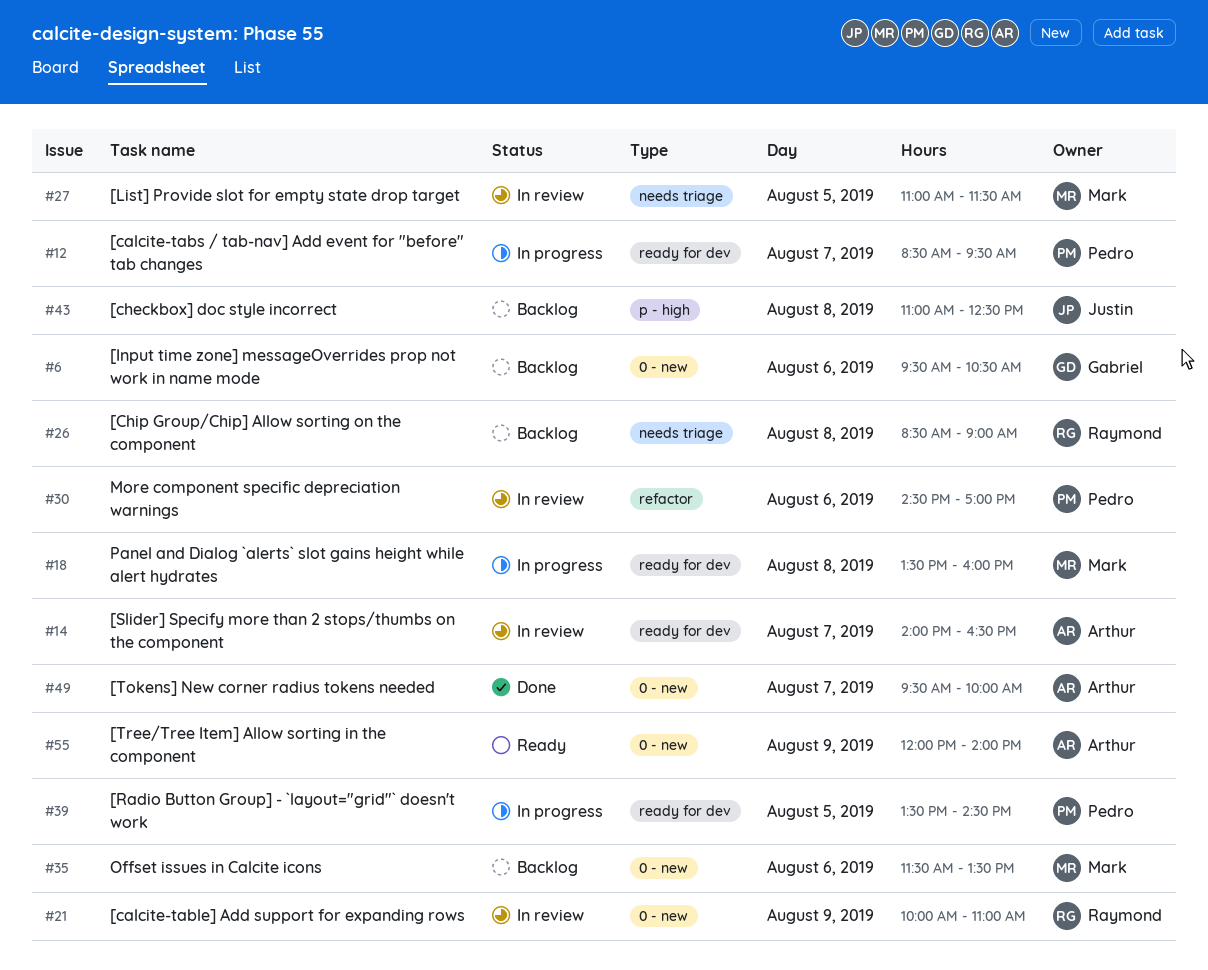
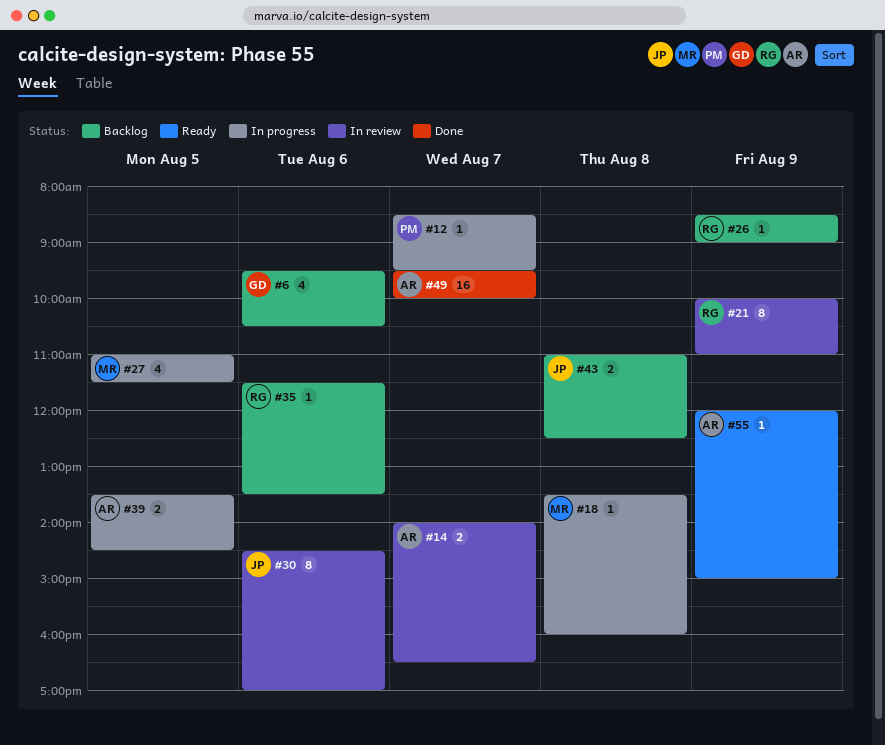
#26, day: Aug 8 -> Aug 9
#27, status: In review -> In progress
#30, owner: Pedro -> Justin
#35, owner: Mark -> Raymond
#39, owner: Pedro -> Arthur
#55, ends: 14:00 -> 15:00

